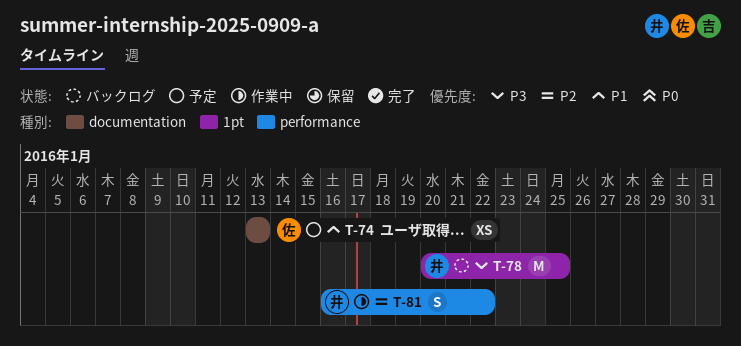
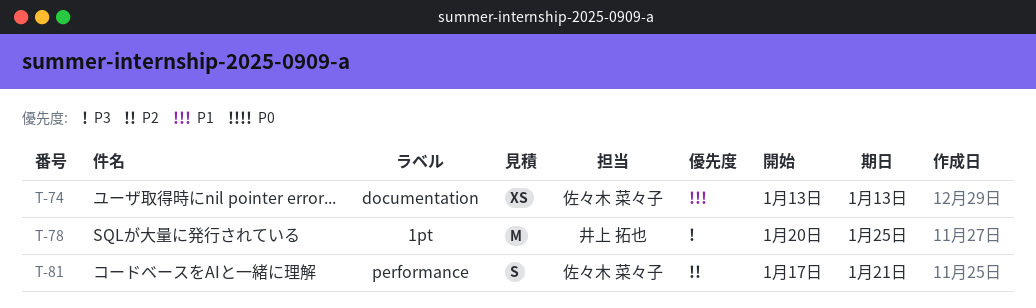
T-81, owner: 井上 拓也 -> 佐々木 菜々子
T-81, start: Jan 16 -> Jan 17
T-81, due: Jan 22 -> Jan 21

